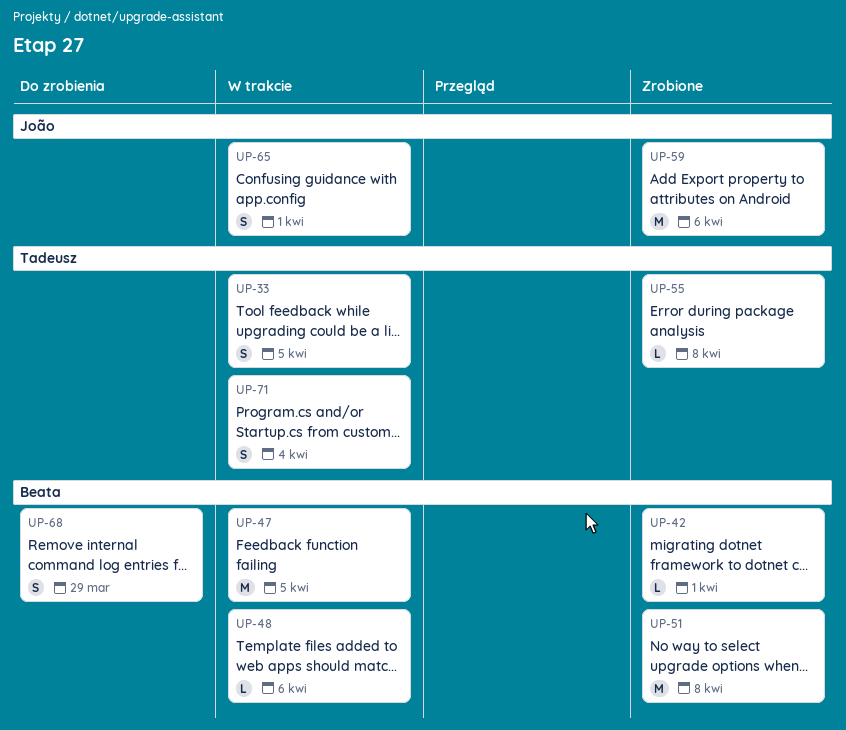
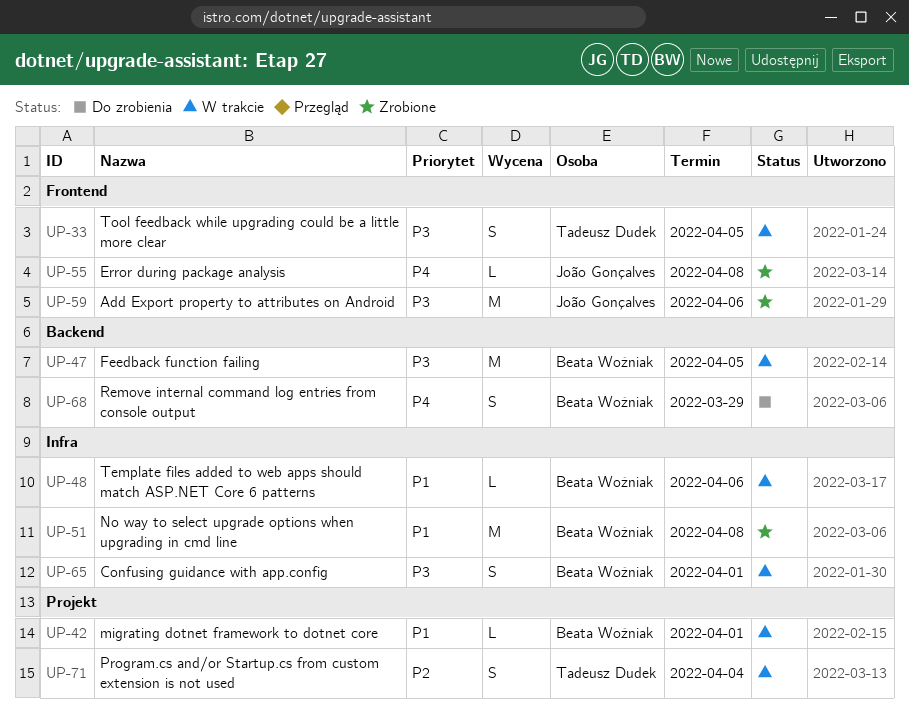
UP-42, status: Zrobione -> W trakcie
UP-55, owner: Tadeusz Dudek -> João Gonçalves
UP-65, owner: João Gonçalves -> Beata Woźniak

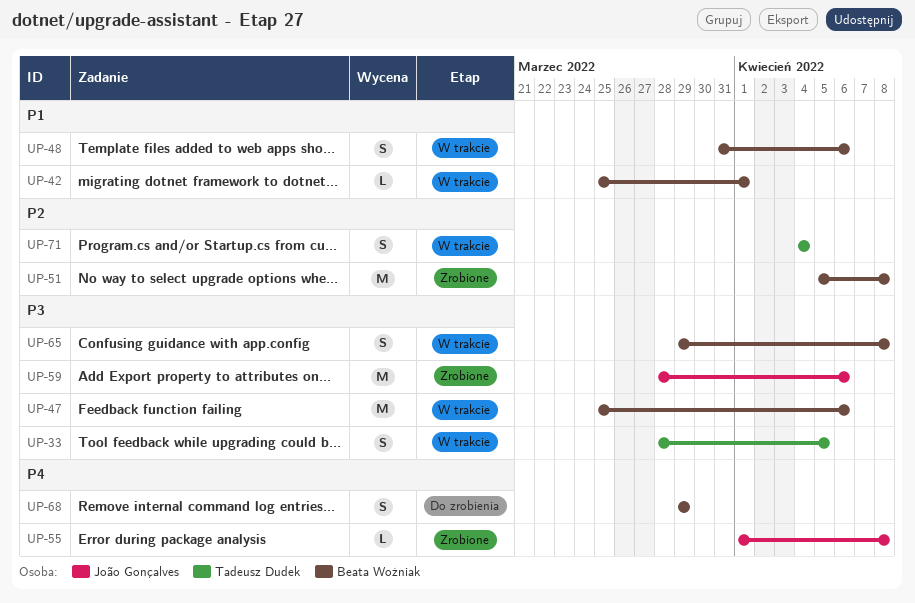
UP-47, due: Apr 5 -> Apr 6
UP-48, estimate: L -> S
UP-51, priority: P1 -> P2
UP-65, due: Apr 1 -> Apr 8

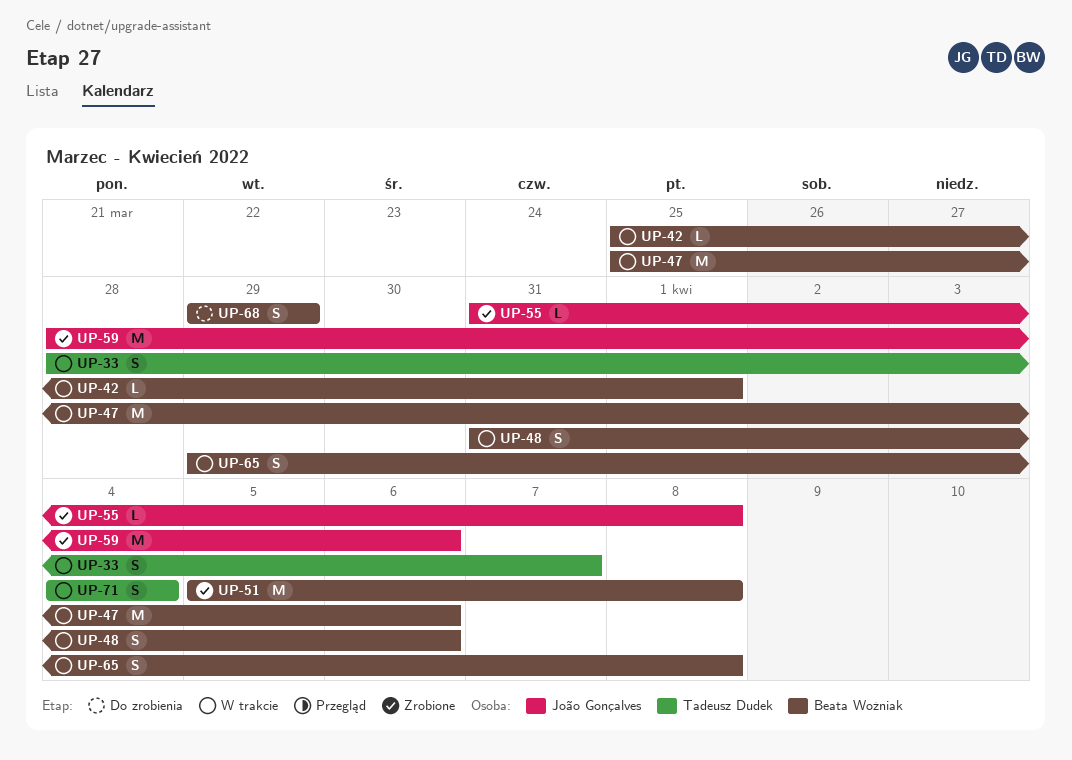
UP-33, due: Apr 5 -> Apr 7
UP-55, start: Apr 1 -> Mar 31

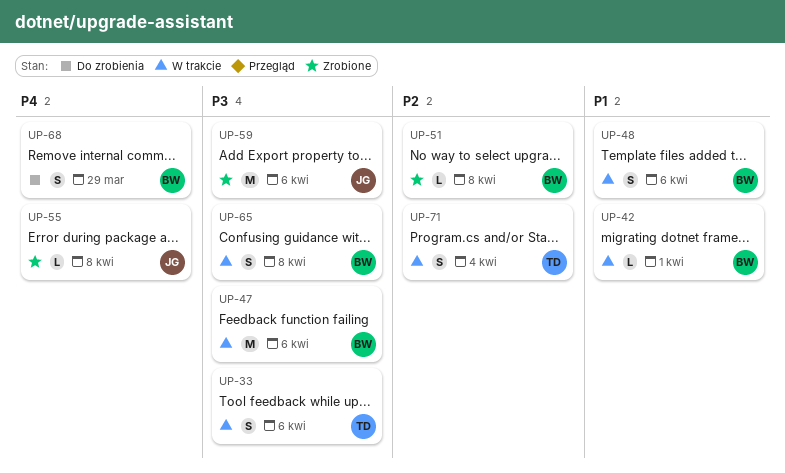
UP-33, due: Apr 7 -> Apr 6
UP-51, estimate: M -> L

